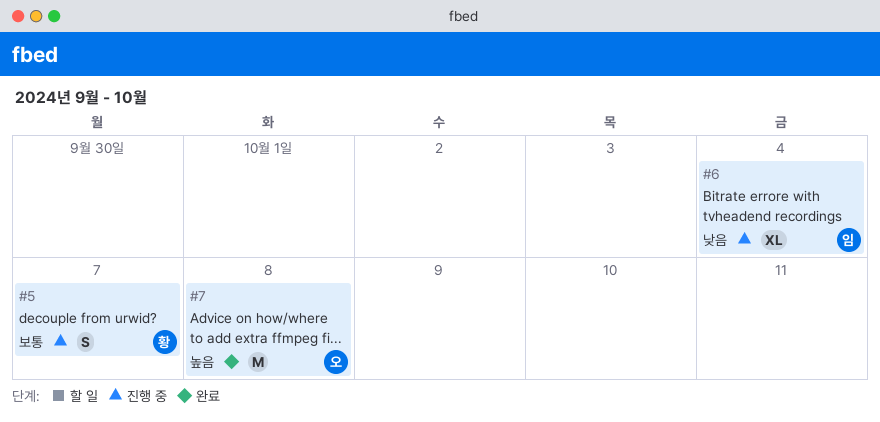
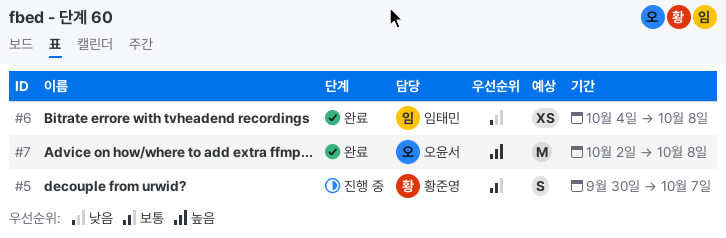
#6, status: 진행 중 -> 완료
#6, estimate: XL -> XS
#6, due: Oct 4 -> Oct 8

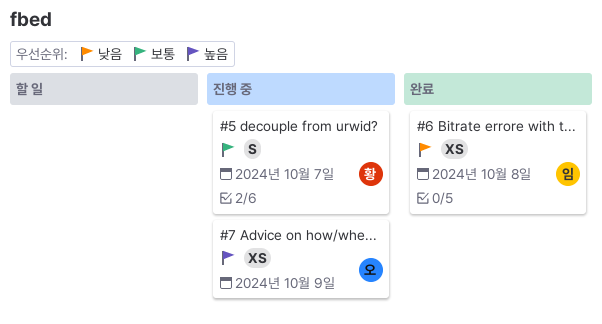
#7, status: 완료 -> 진행 중
#7, estimate: M -> XS
#7, due: Oct 8 -> Oct 9

